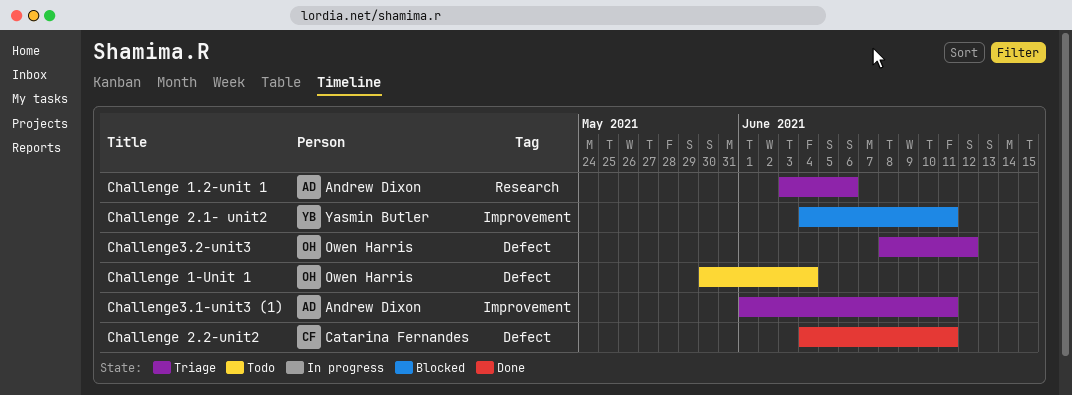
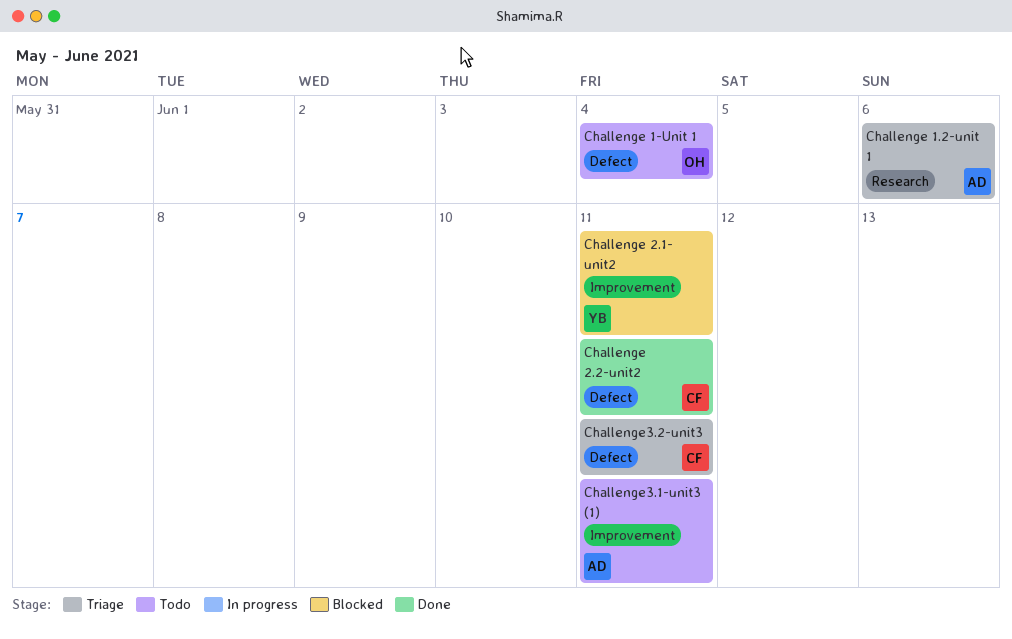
Challenge3.1-unit3 (1), status: Triage -> Todo
Challenge3.2-unit3, owner: Owen Harris -> Catarina Fernandes
Challenge3.2-unit3, due: Jun 12 -> Jun 11

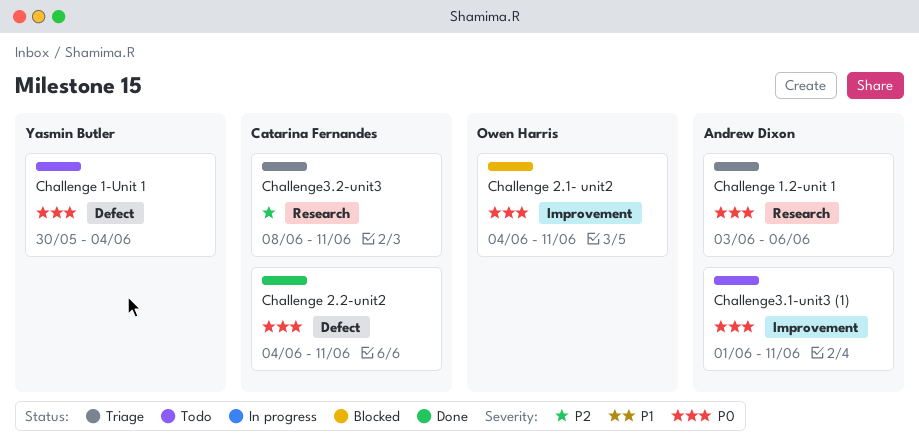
Challenge 1-Unit 1, owner: Owen Harris -> Yasmin Butler
Challenge 2.1- unit2, owner: Yasmin Butler -> Owen Harris
Challenge3.2-unit3, label: Defect -> Research

